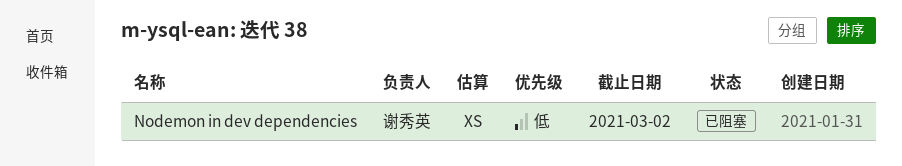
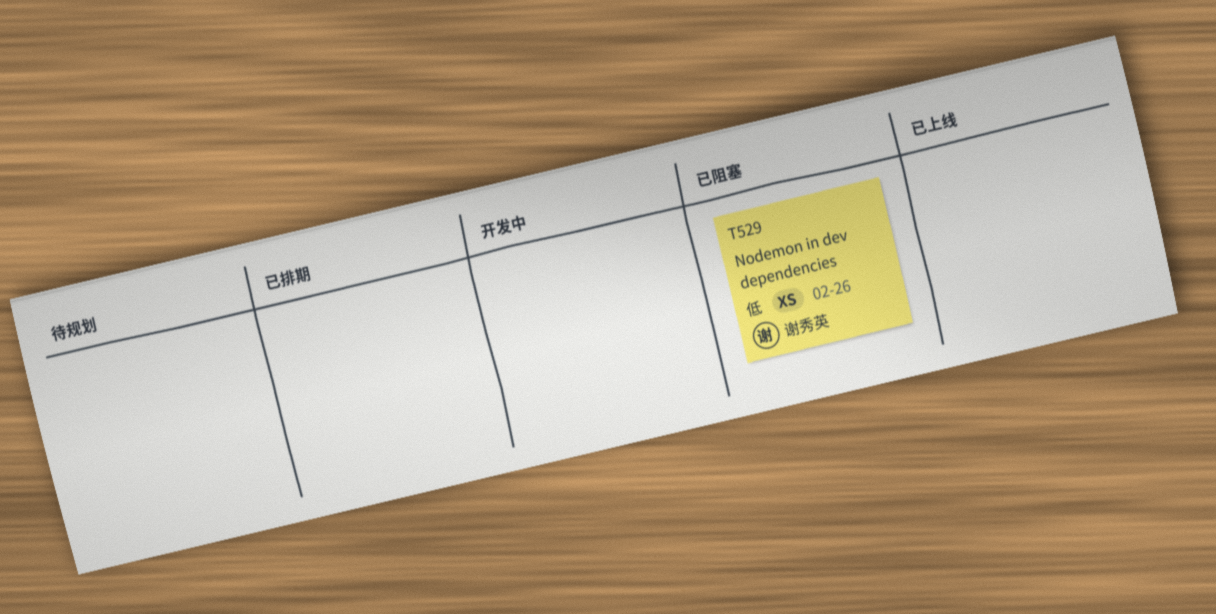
Nodemon in dev dependencies, due: Mar 2 -> Feb 26

